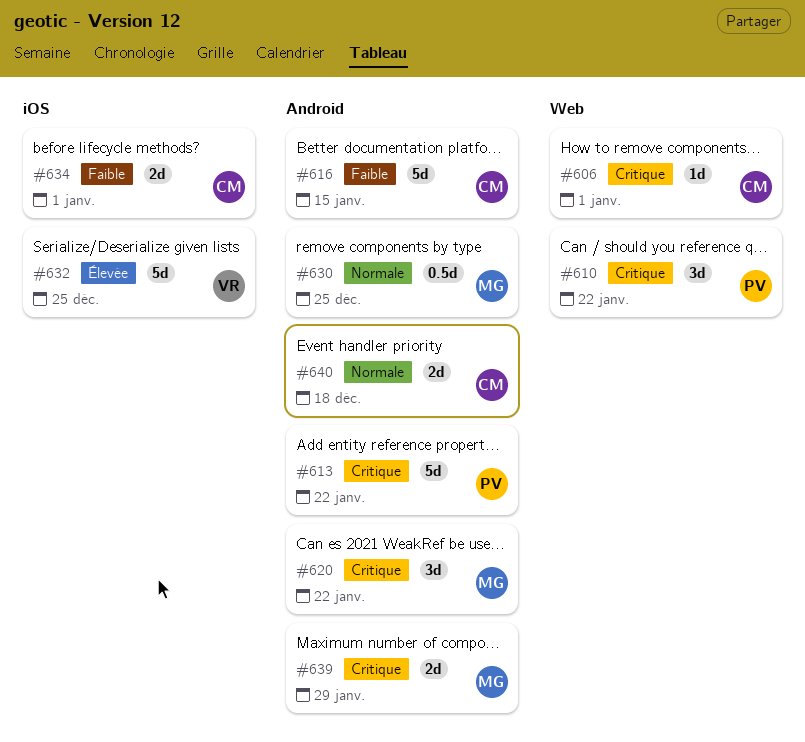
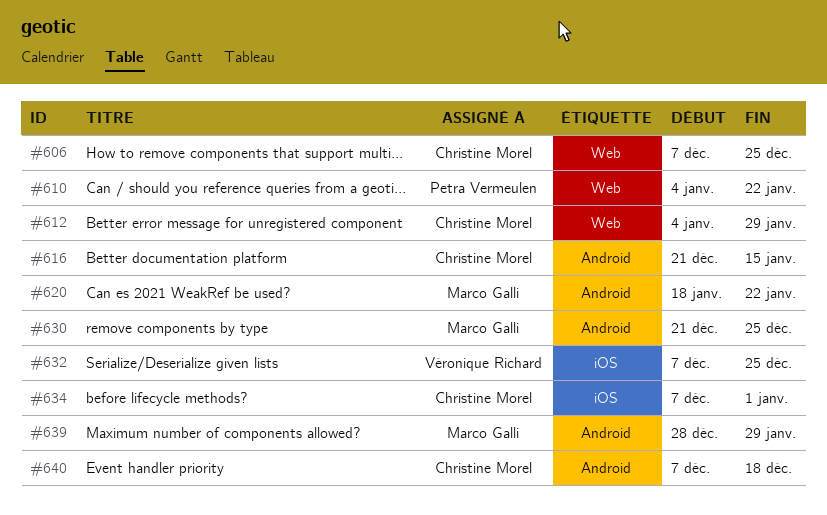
#606, due: Jan 1 -> Dec 25
#612: none -> present
#613: present -> none

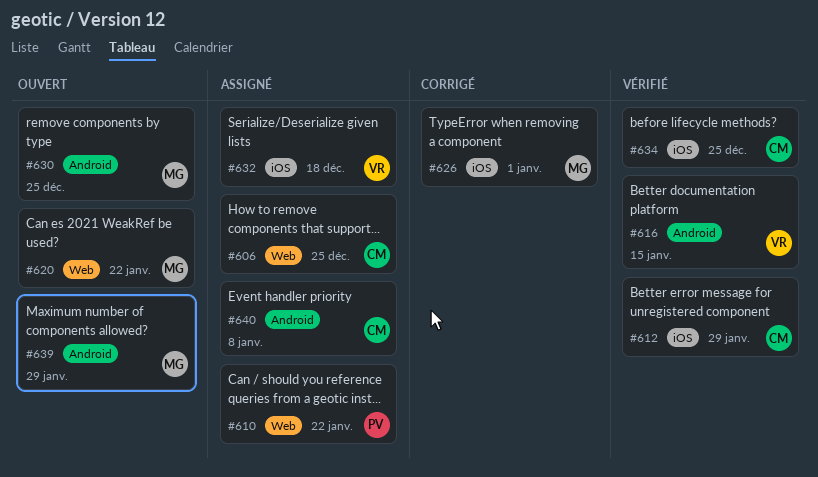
#612, label: Web -> iOS
#616, owner: Christine Morel -> Véronique Richard
#620, label: Android -> Web
#626: none -> present
#632, due: Dec 25 -> Dec 18
#634, due: Jan 1 -> Dec 25
#640, due: Dec 18 -> Jan 8

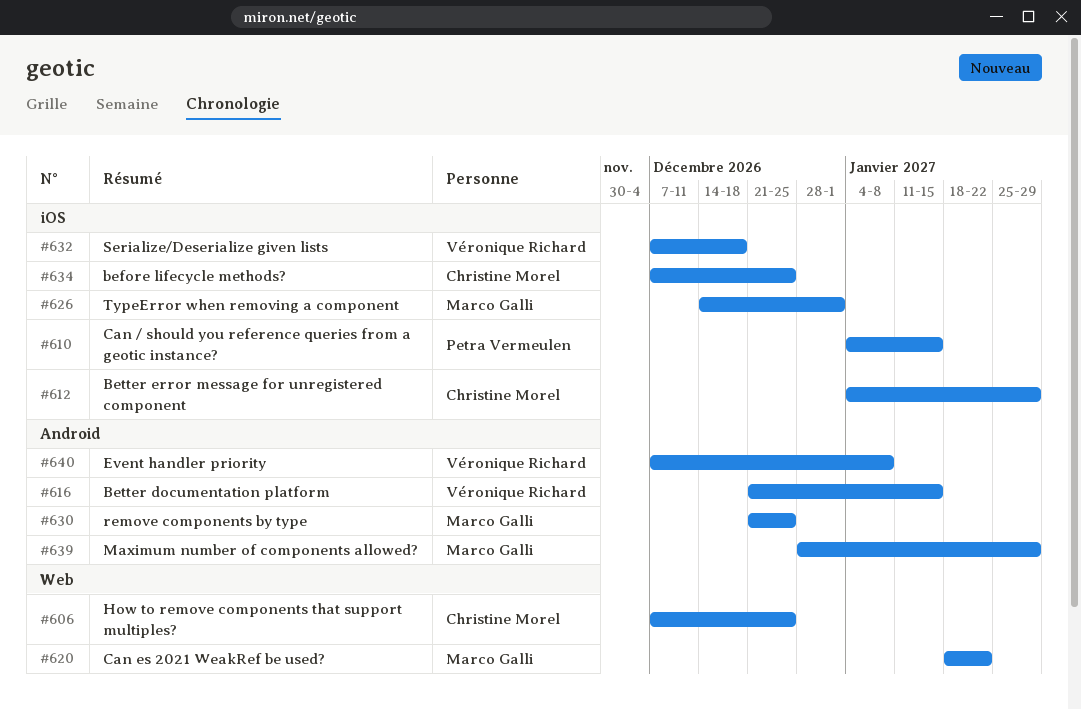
#610, label: Web -> iOS
#610, due: Jan 22 -> Jan 15
#640, owner: Christine Morel -> Véronique Richard

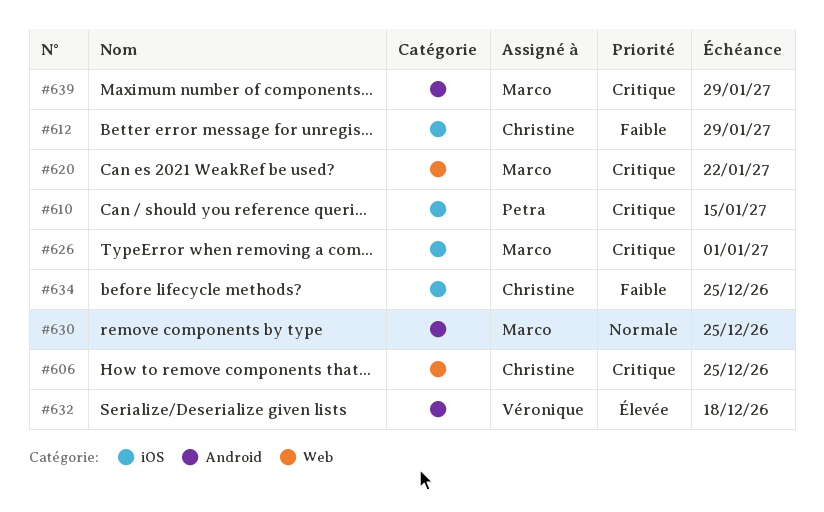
#616: present -> none
#632, label: iOS -> Android
#640: present -> none

